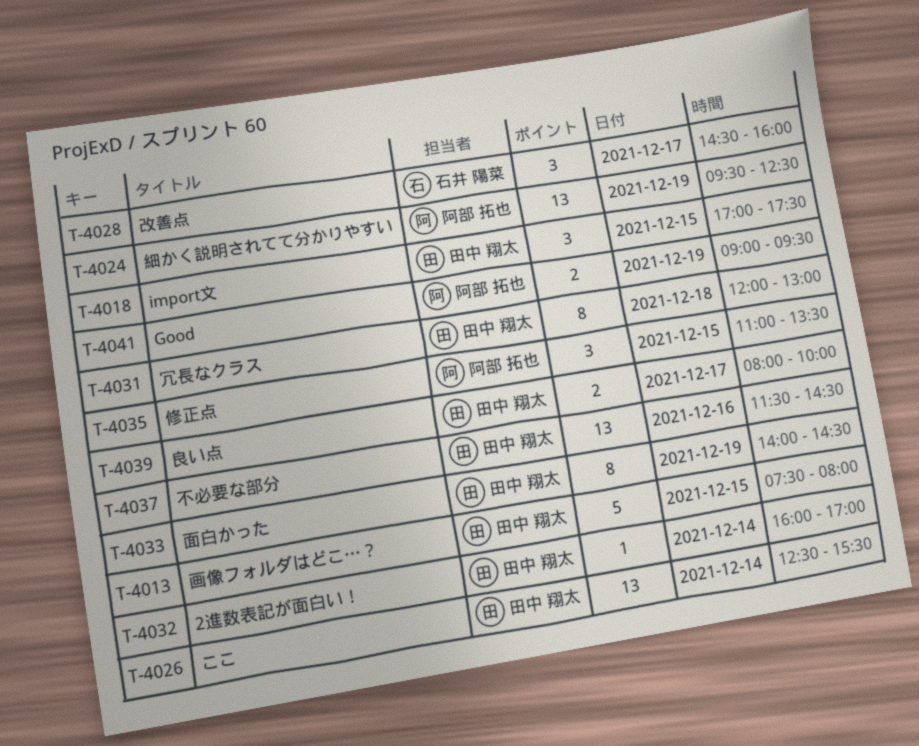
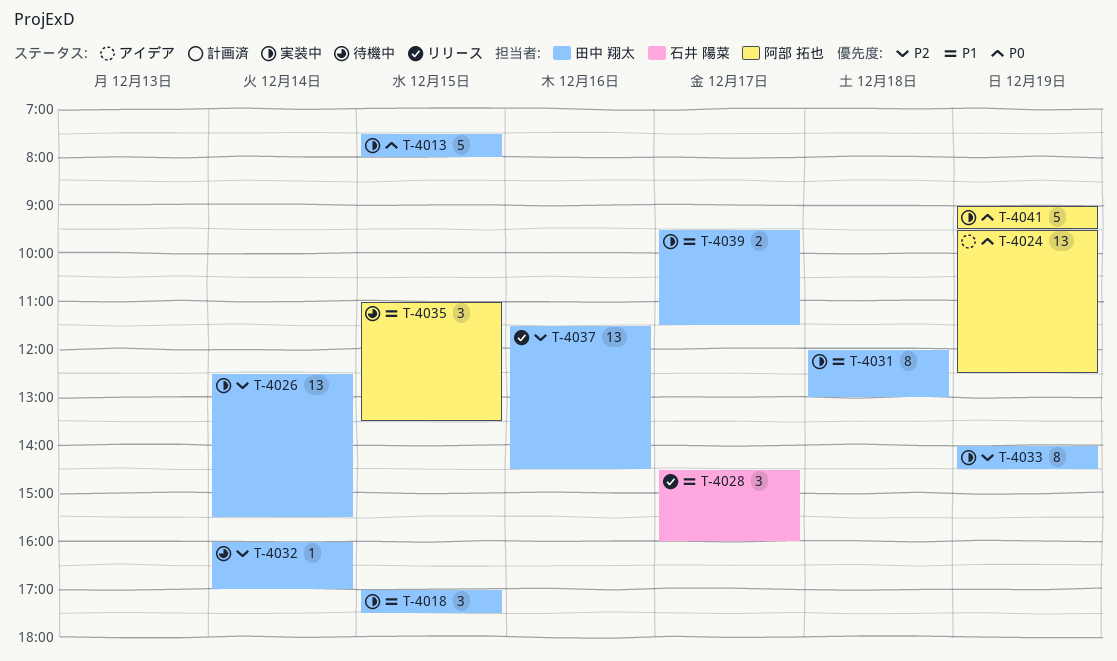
T-4039, begins: 08:00 -> 09:30
T-4039, ends: 10:00 -> 11:30
T-4041, estimate: 2 -> 5

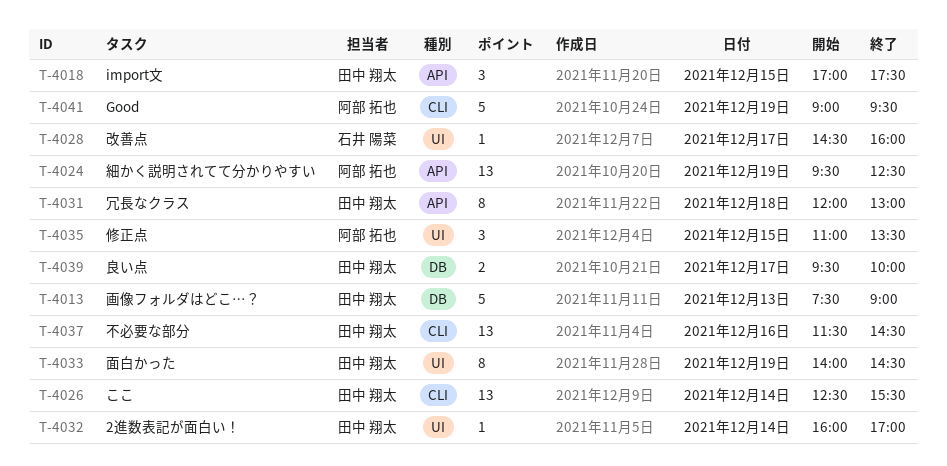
T-4013, day: Dec 15 -> Dec 13
T-4013, ends: 08:00 -> 09:00
T-4028, estimate: 3 -> 1
T-4039, ends: 11:30 -> 10:00

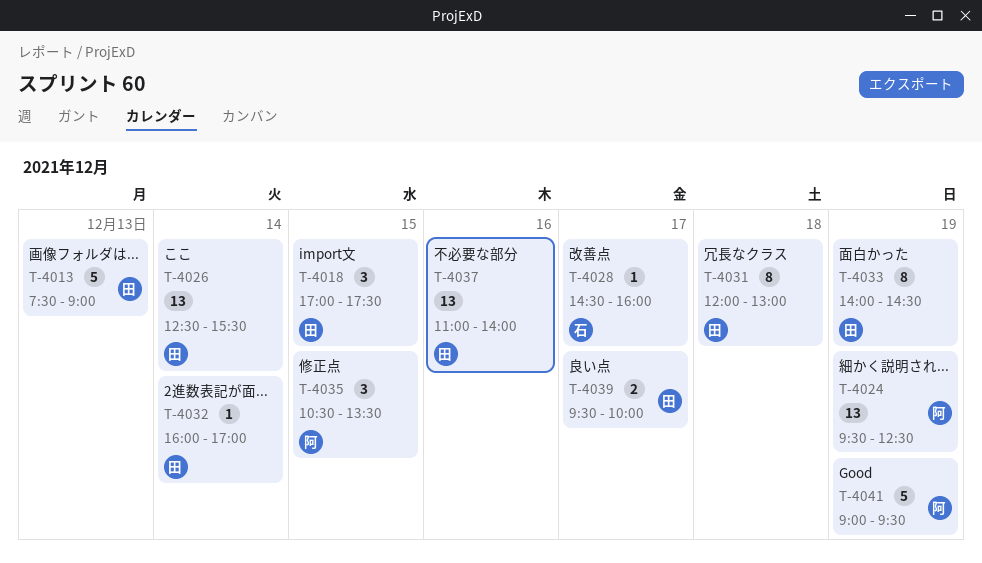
T-4035, begins: 11:00 -> 10:30
T-4037, begins: 11:30 -> 11:00
T-4037, ends: 14:30 -> 14:00

